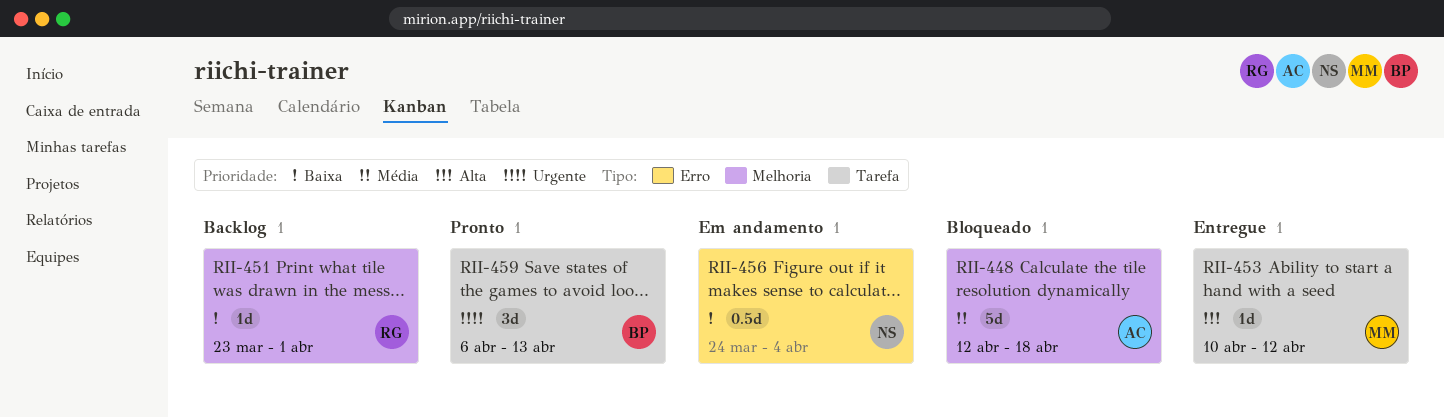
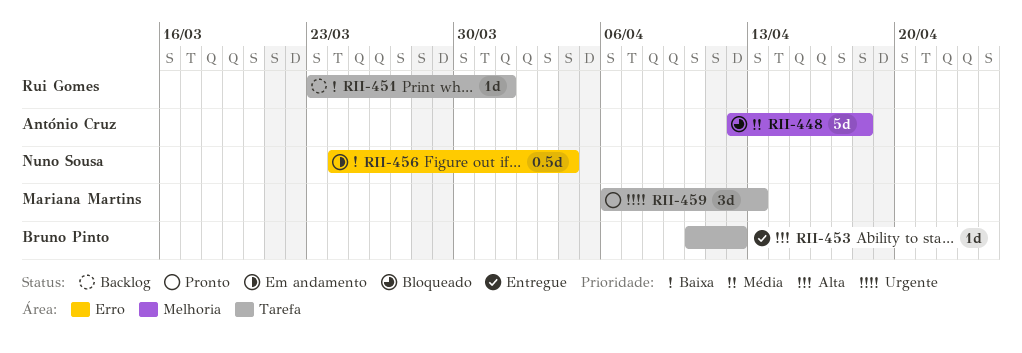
RII-451, label: Melhoria -> Tarefa
RII-453, owner: Mariana Martins -> Bruno Pinto
RII-459, owner: Bruno Pinto -> Mariana Martins

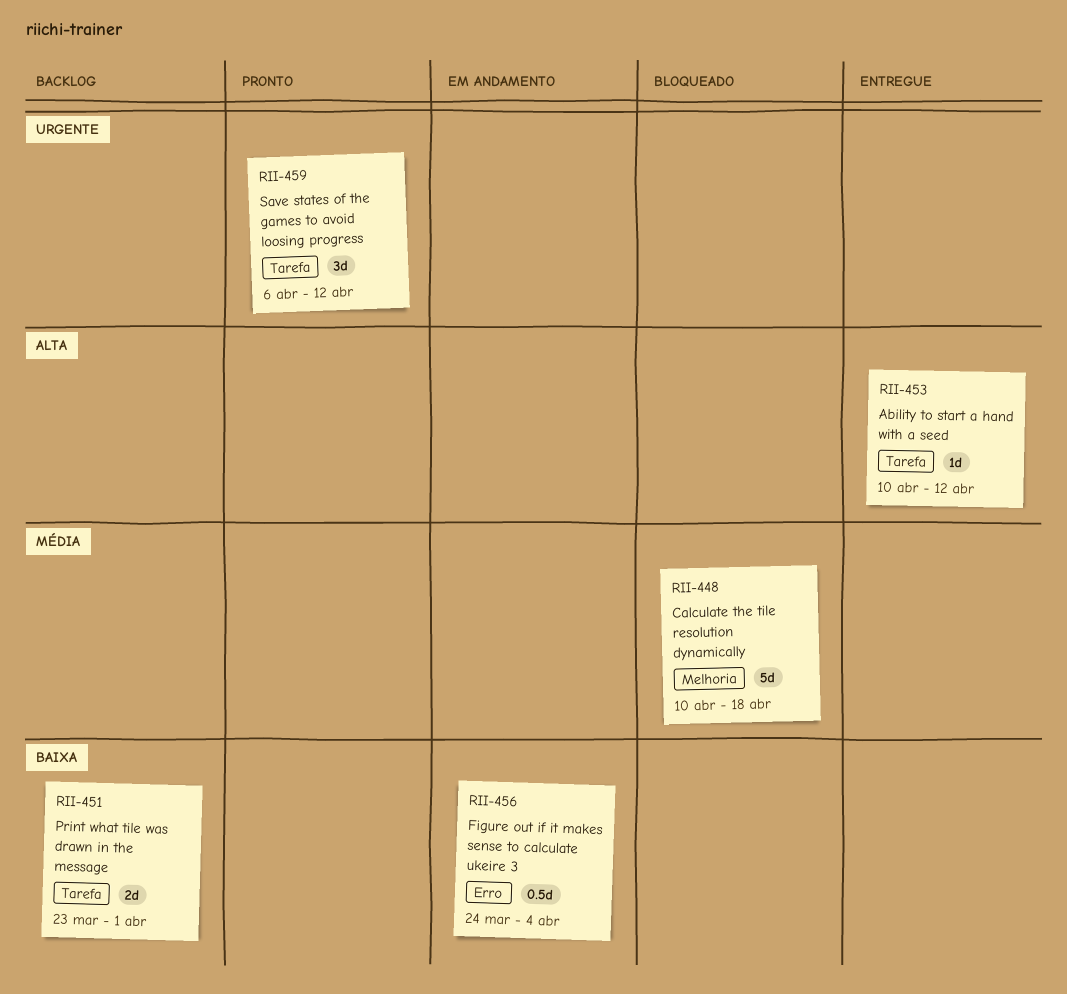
RII-448, start: Apr 12 -> Apr 10
RII-451, estimate: 1d -> 2d
RII-459, due: Apr 13 -> Apr 12

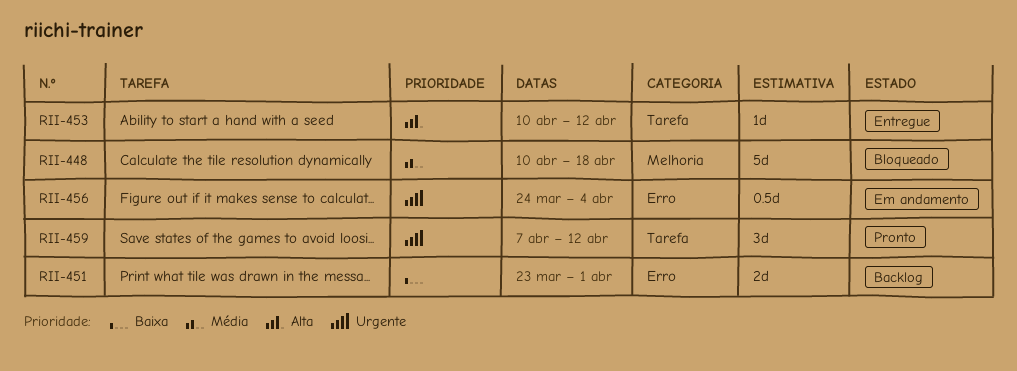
RII-451, label: Tarefa -> Erro
RII-456, priority: Baixa -> Urgente
RII-459, start: Apr 6 -> Apr 7

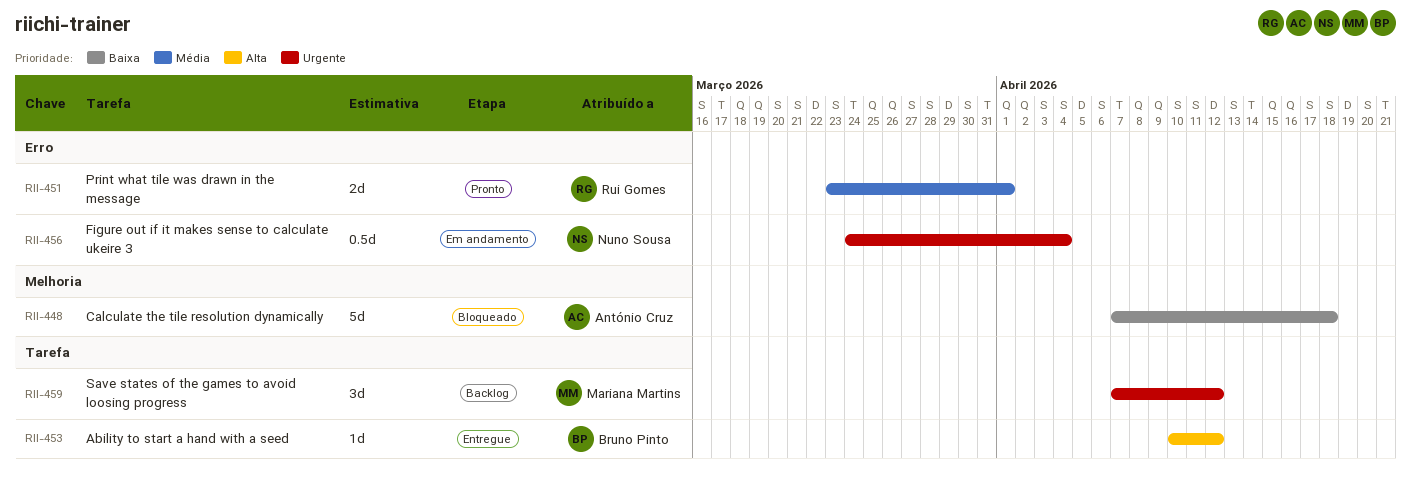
RII-448, priority: Média -> Baixa
RII-448, start: Apr 10 -> Apr 7
RII-451, status: Backlog -> Pronto
RII-451, priority: Baixa -> Média
RII-459, status: Pronto -> Backlog

